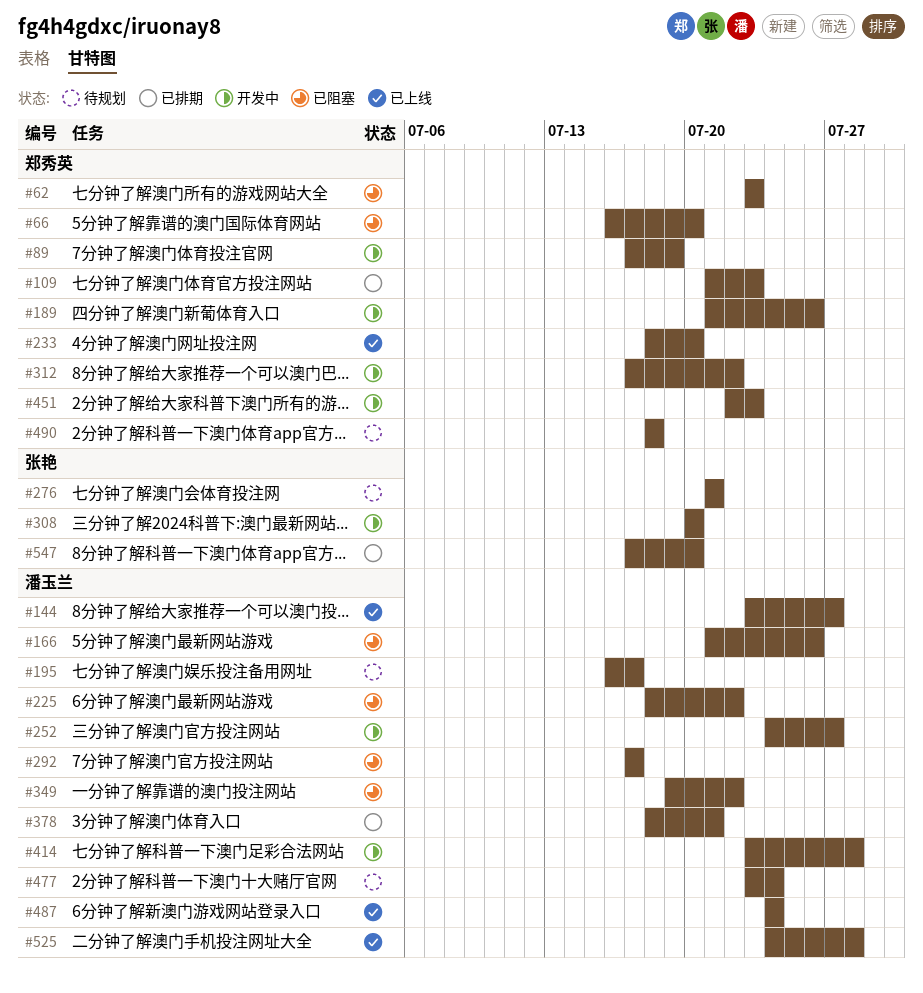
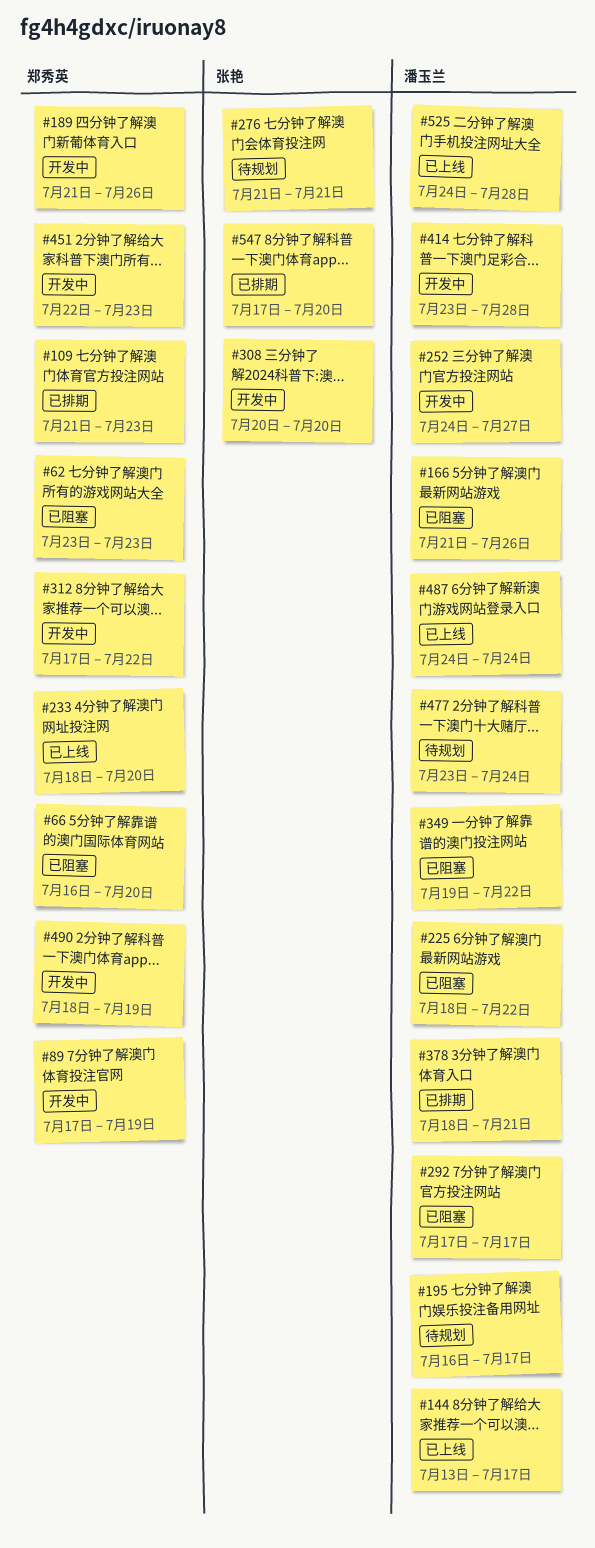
#144, start: Jul 23 -> Jul 13
#144, due: Jul 27 -> Jul 17
#490, status: 待规划 -> 开发中
#490, due: Jul 18 -> Jul 19

